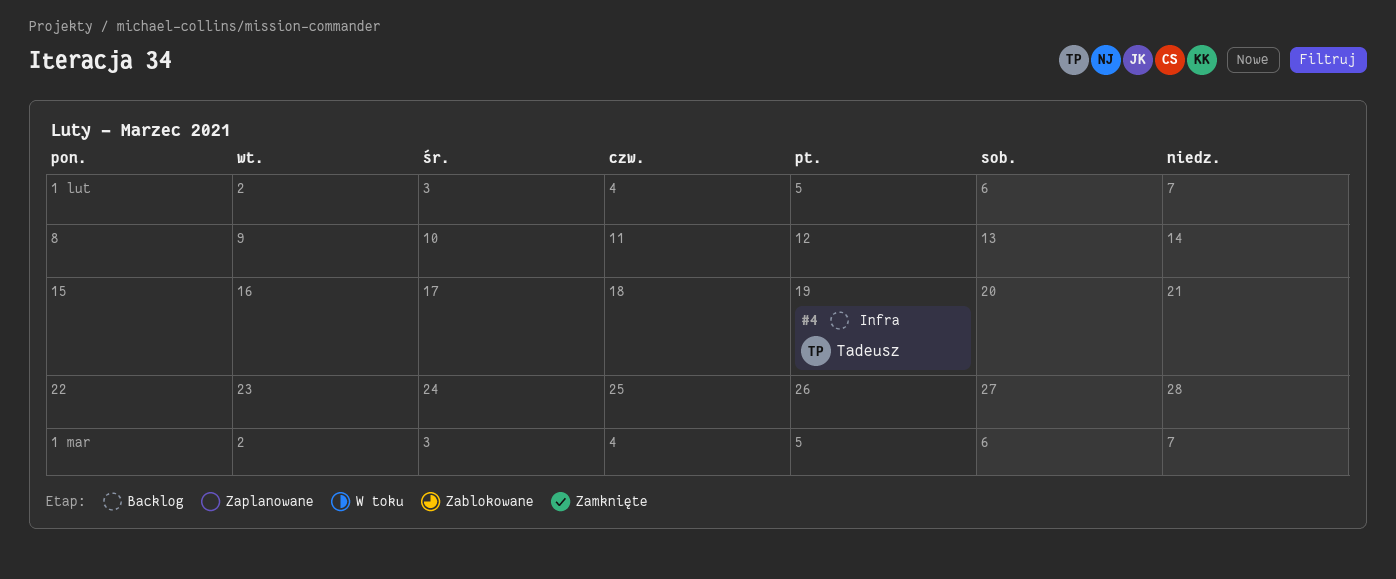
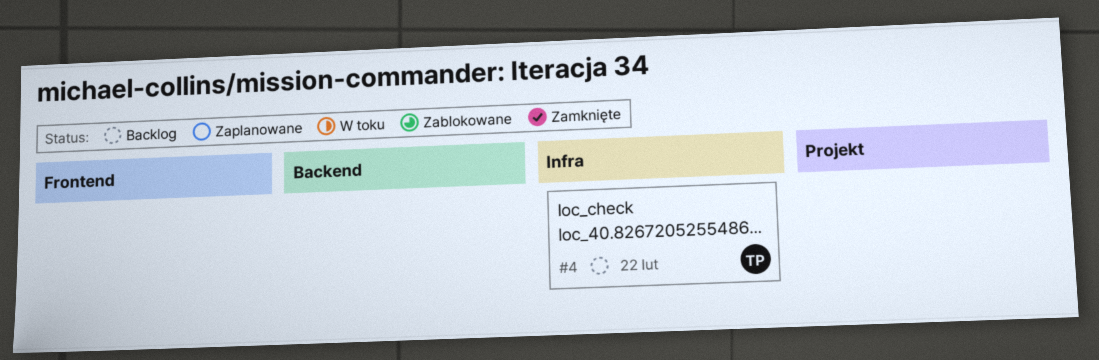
#4, due: Feb 19 -> Feb 22

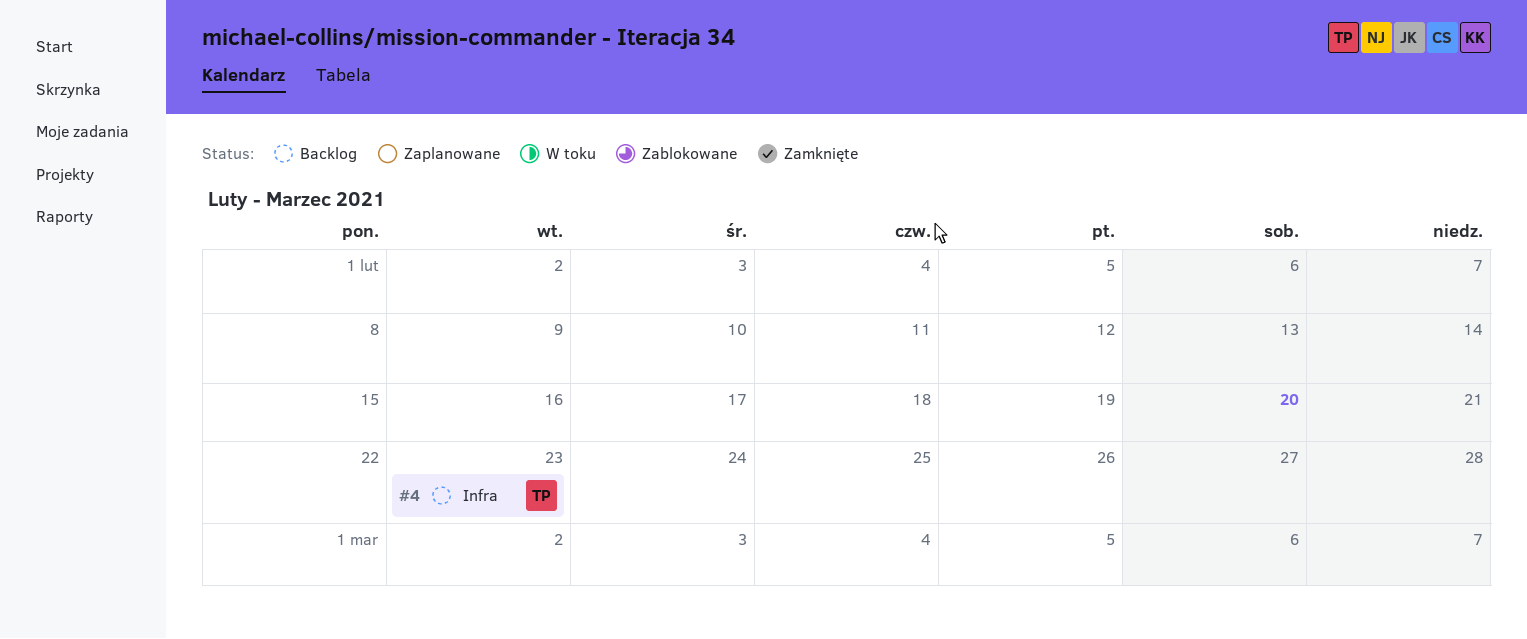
#4, due: Feb 22 -> Feb 23

